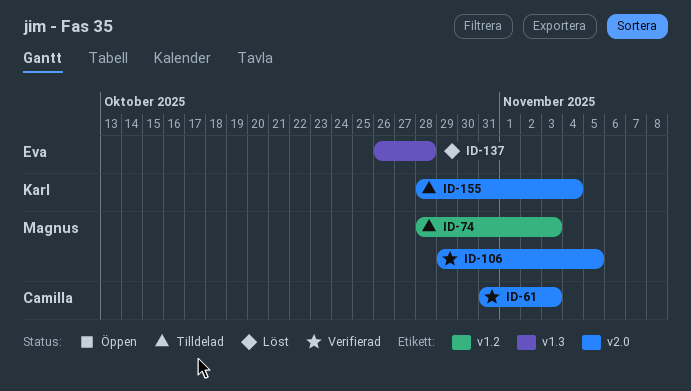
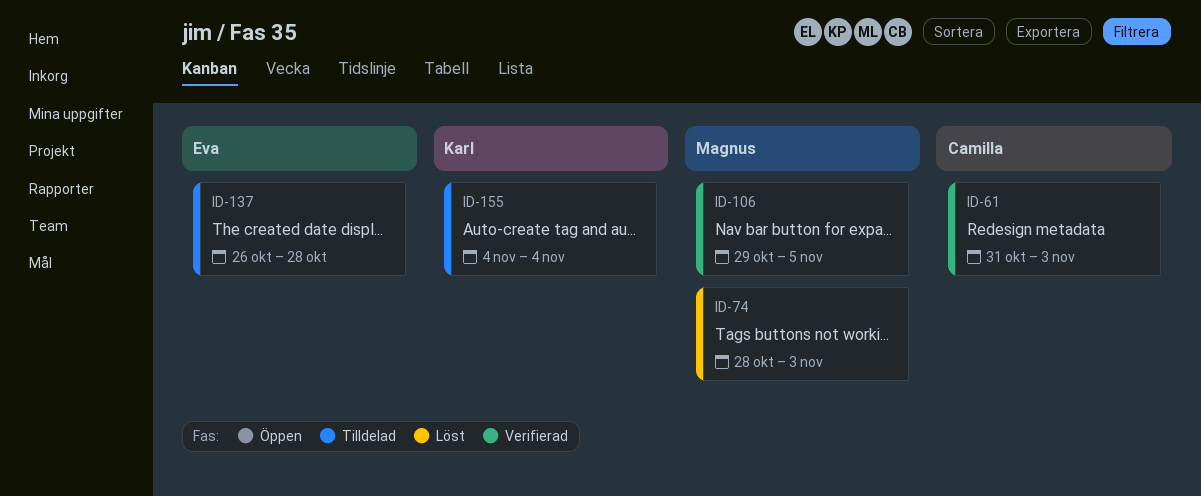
ID-74, status: Tilldelad -> Löst
ID-137, status: Löst -> Tilldelad
ID-155, start: Oct 28 -> Nov 4

